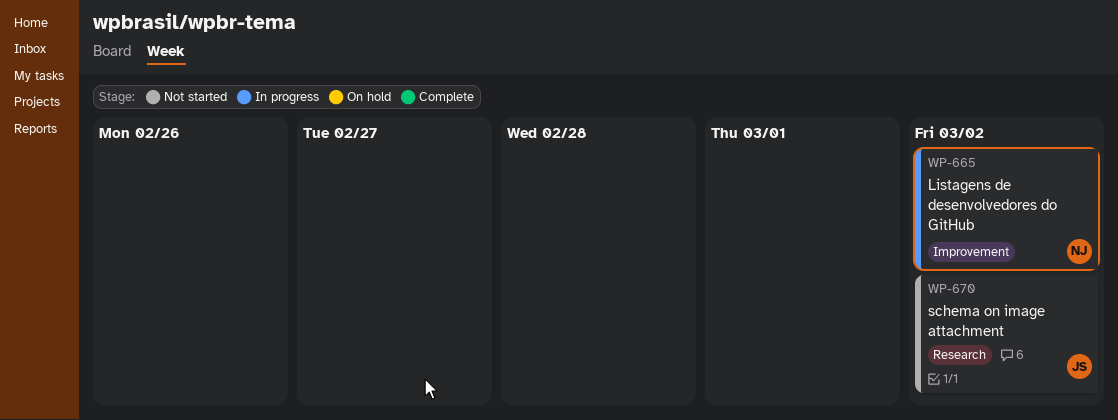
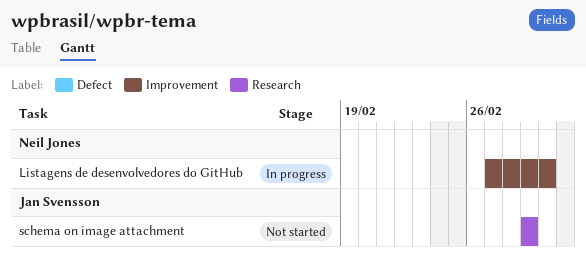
schema on image attachment, due: Mar 2 -> Mar 1

